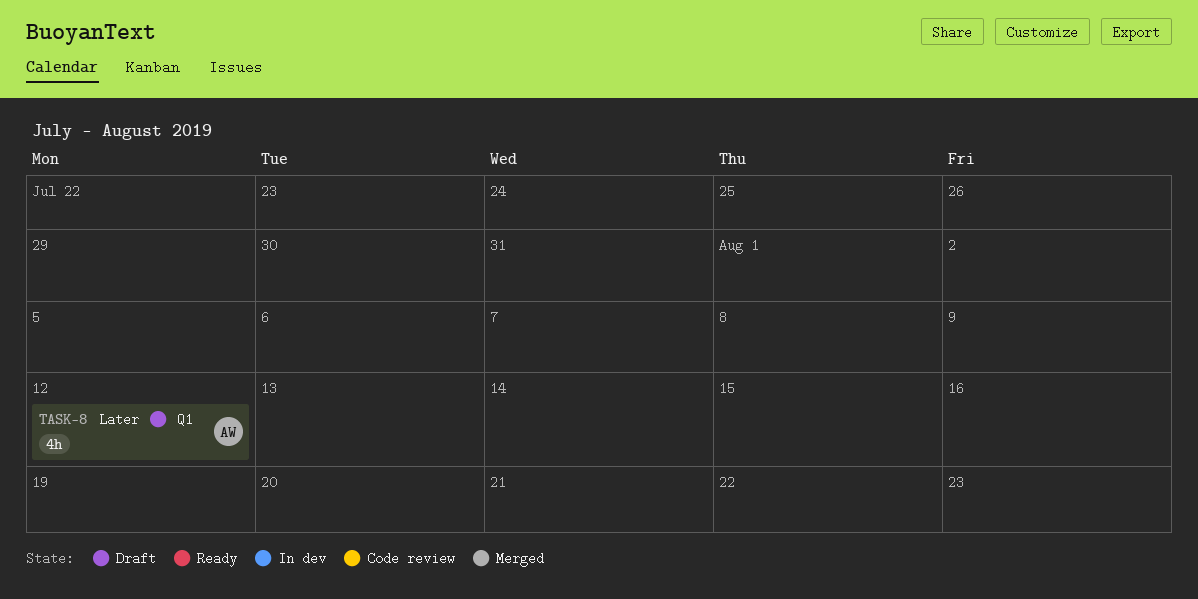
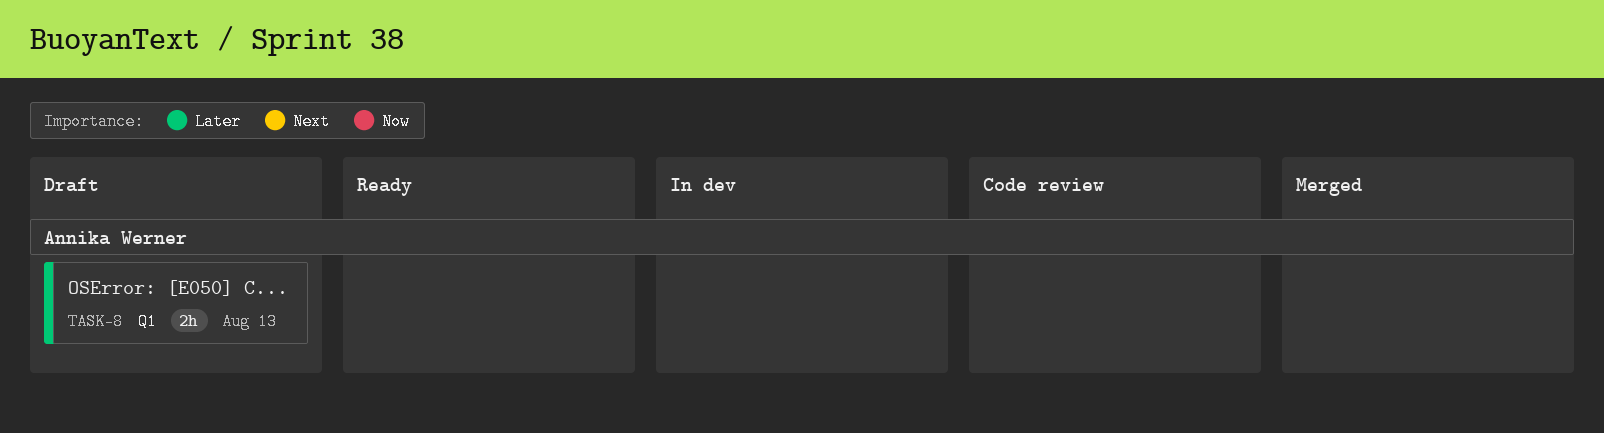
TASK-8, estimate: 4h -> 2h
TASK-8, due: Aug 12 -> Aug 13

